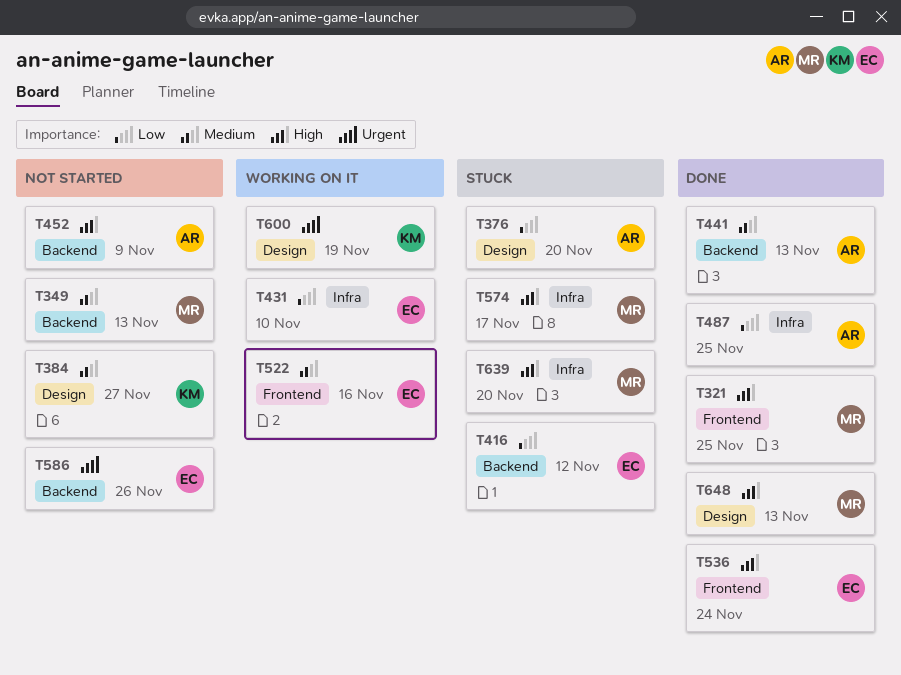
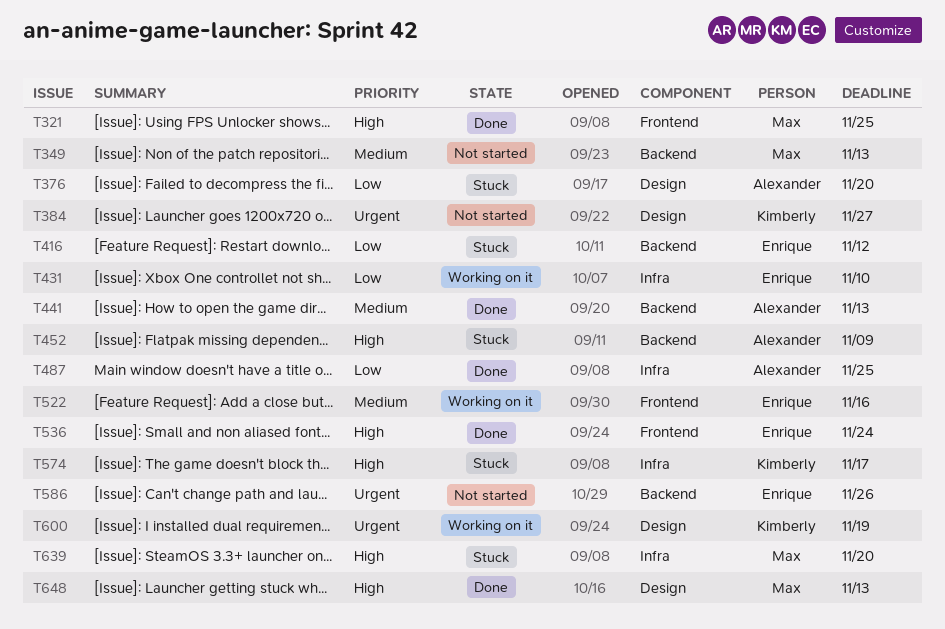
T384, priority: Medium -> Urgent
T452, status: Not started -> Stuck
T574, owner: Max -> Kimberly

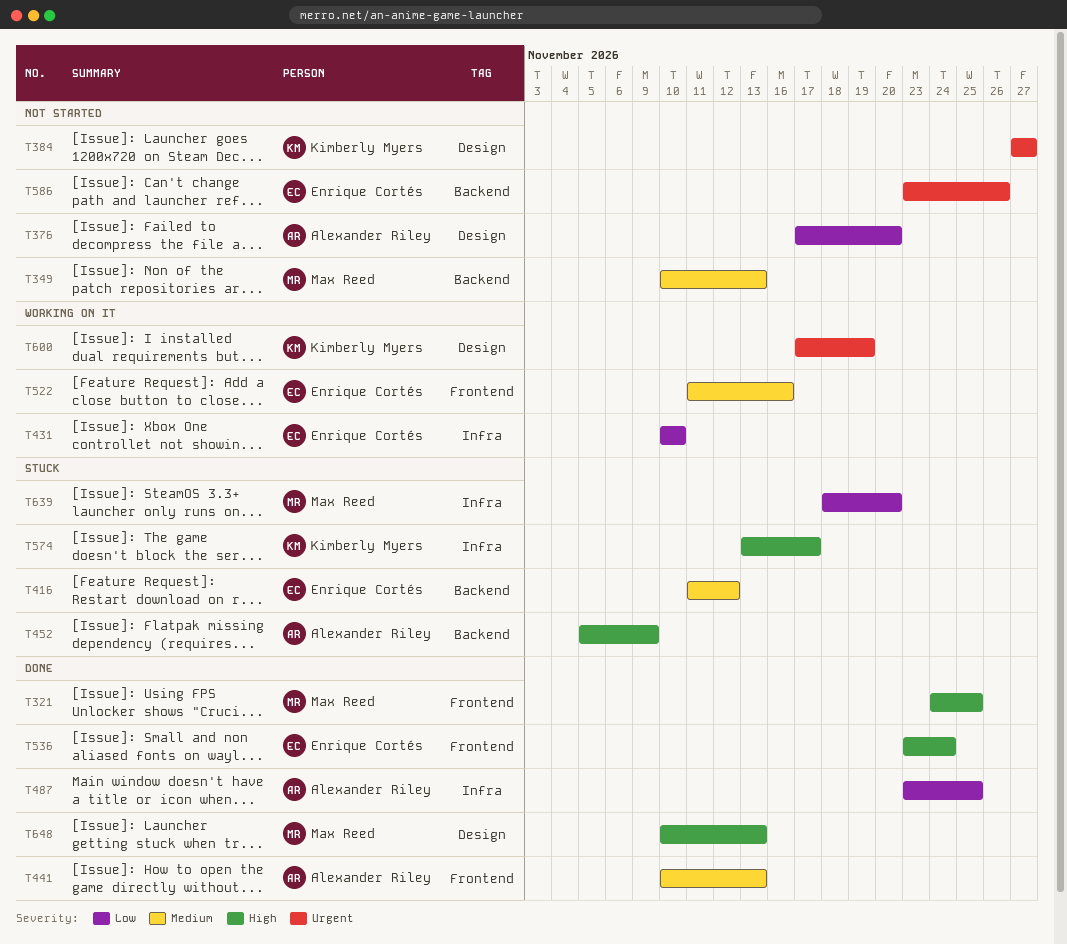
T376, status: Stuck -> Not started
T416, priority: Low -> Medium
T441, label: Backend -> Frontend
T639, priority: High -> Low

